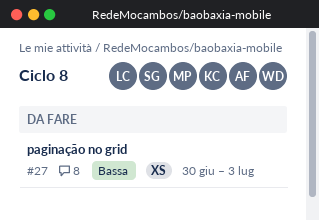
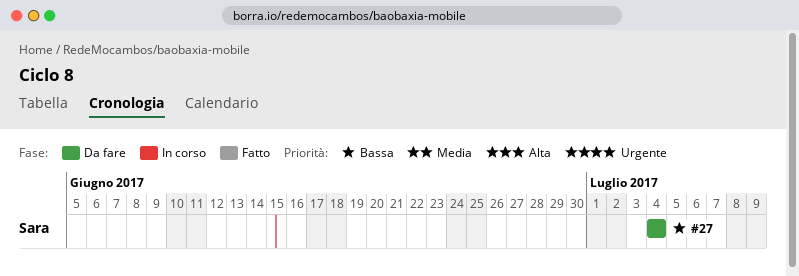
#27, start: Jun 30 -> Jul 4
#27, due: Jul 3 -> Jul 4

